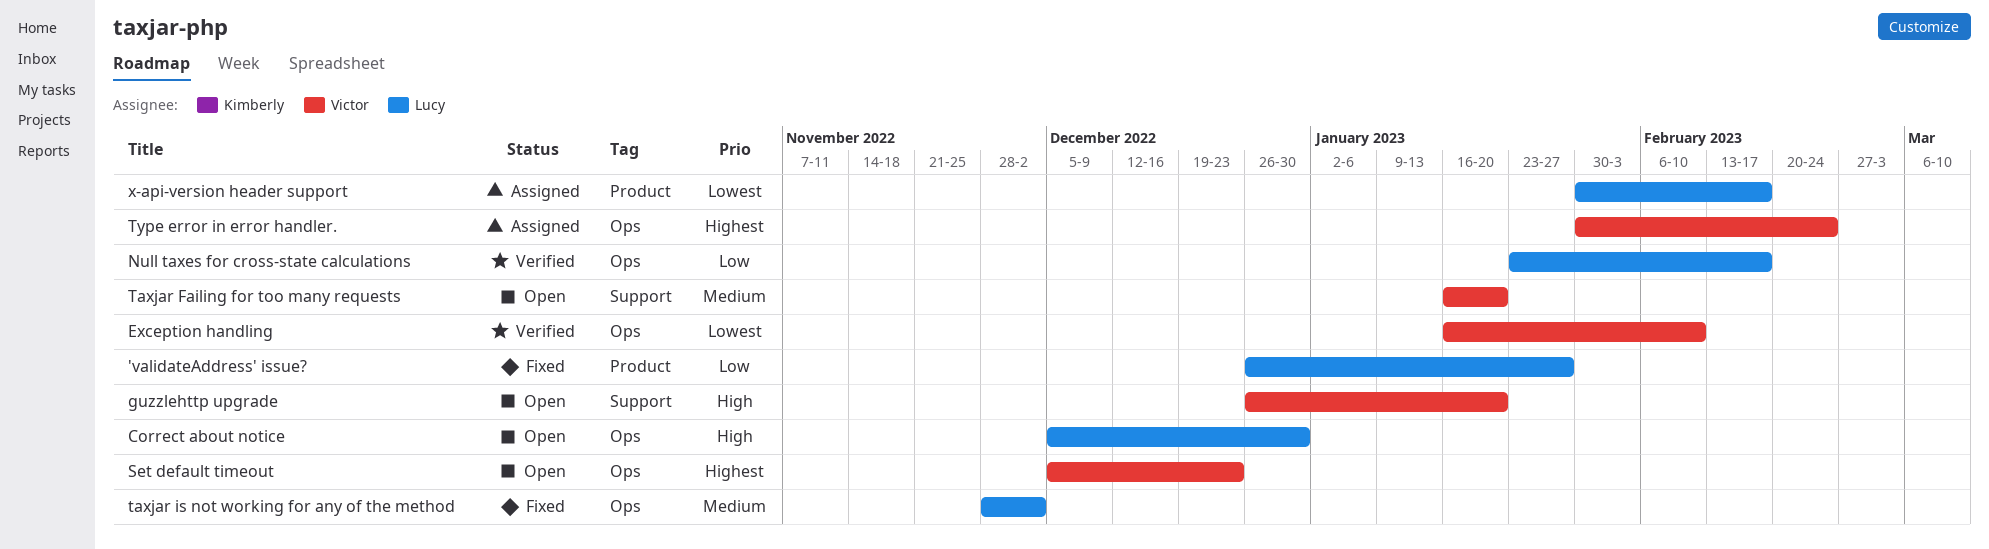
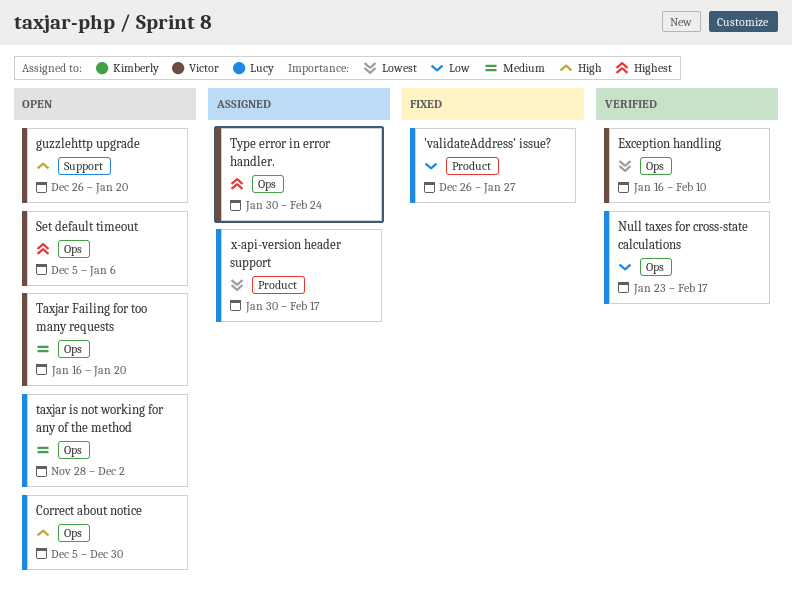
Set default timeout, due: Dec 23 -> Jan 6
Taxjar Failing for too many requests, label: Support -> Ops
taxjar is not working for any of the method, status: Fixed -> Open

